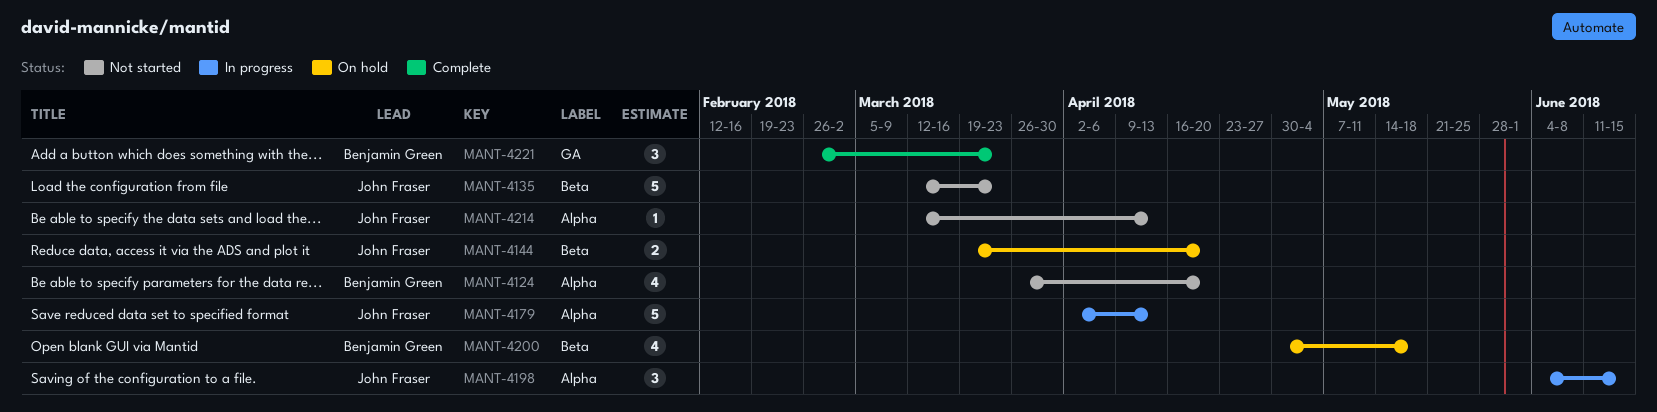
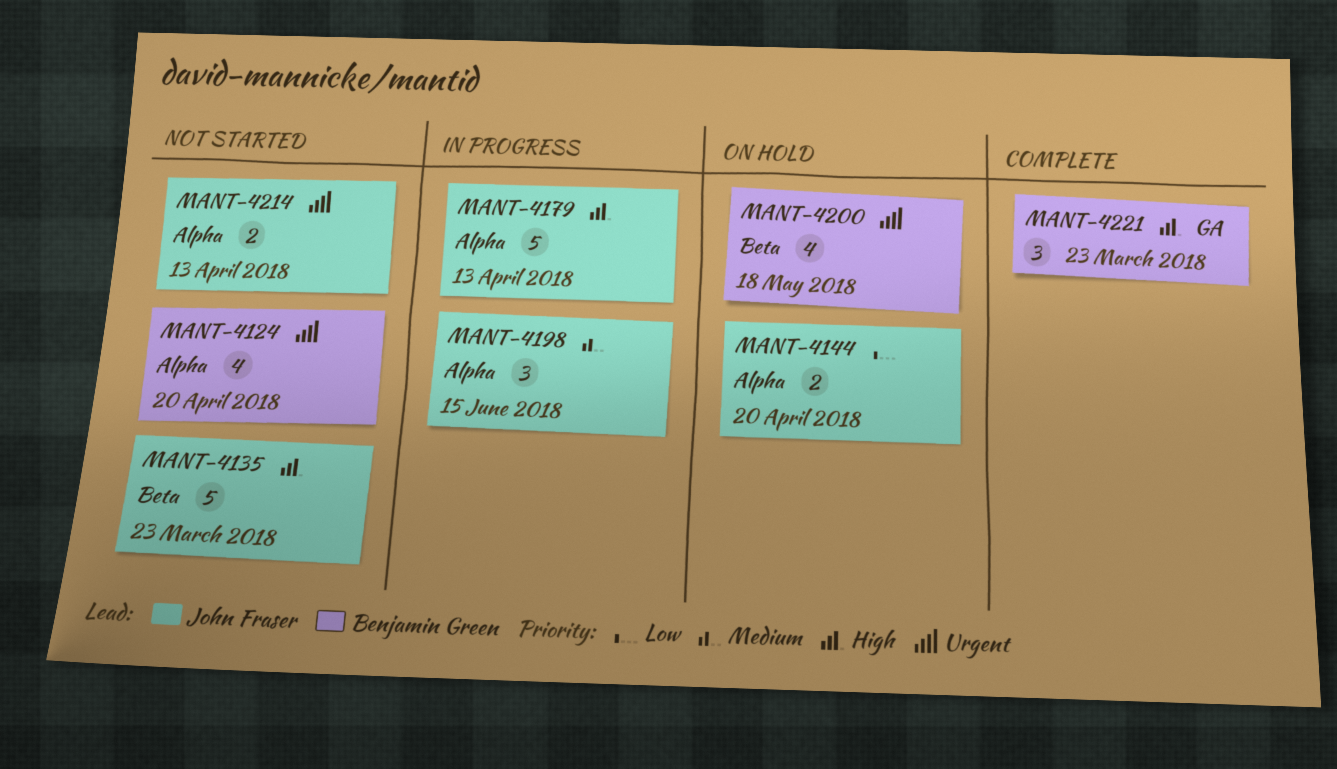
MANT-4144, label: Beta -> Alpha
MANT-4214, estimate: 1 -> 2

